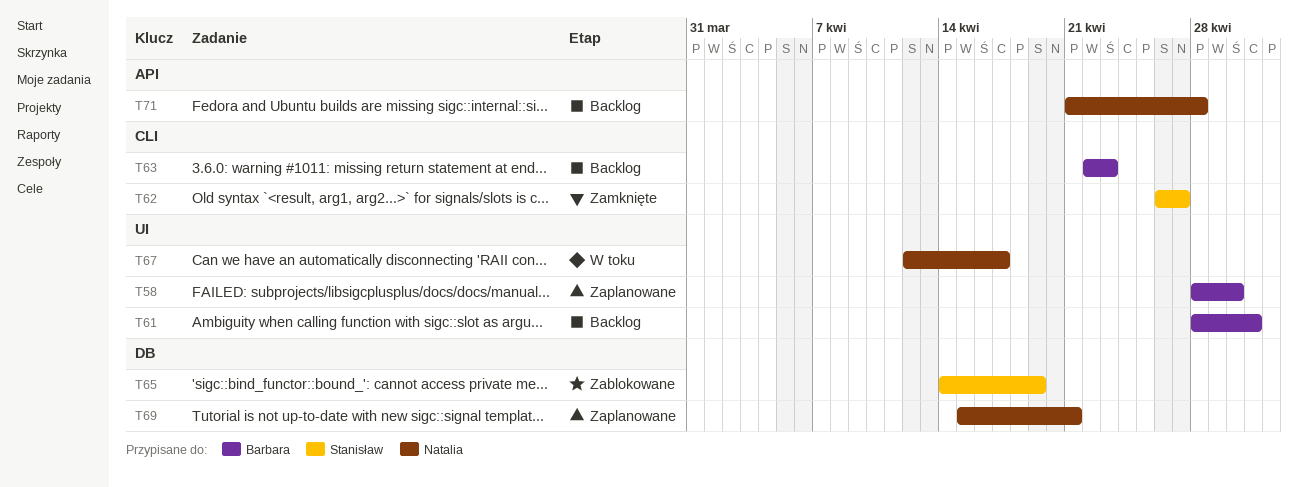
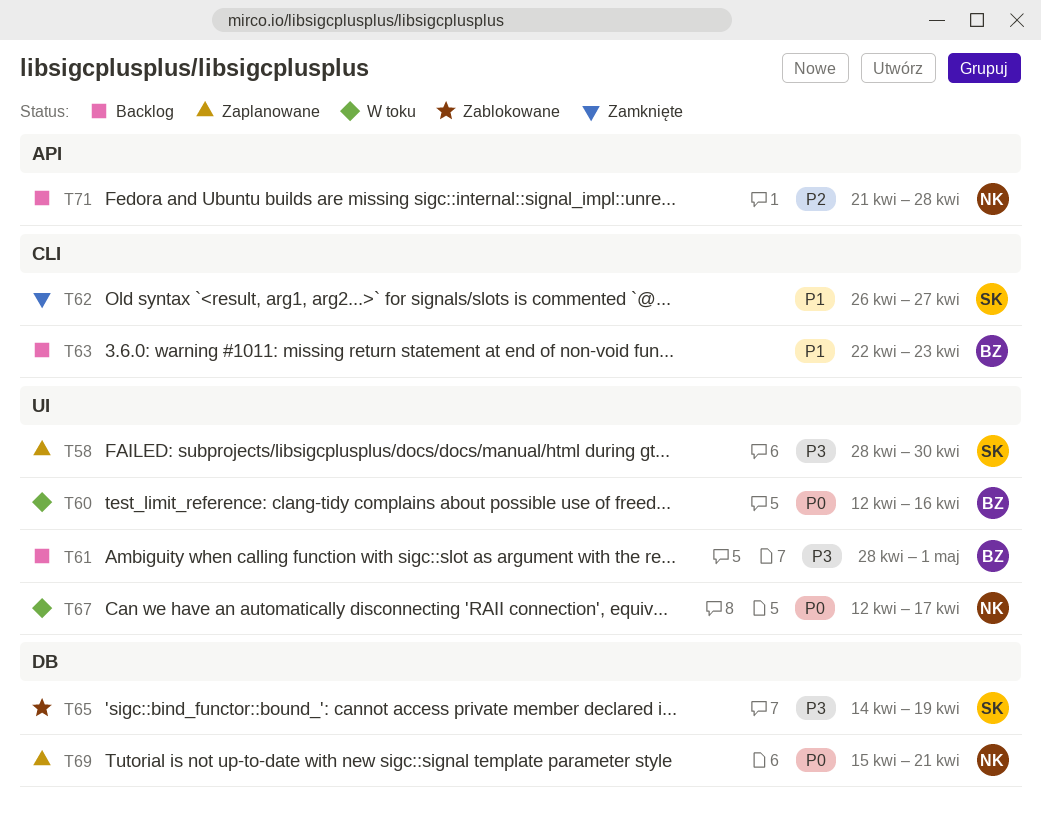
T58, owner: Barbara -> Stanisław
T60: none -> present

